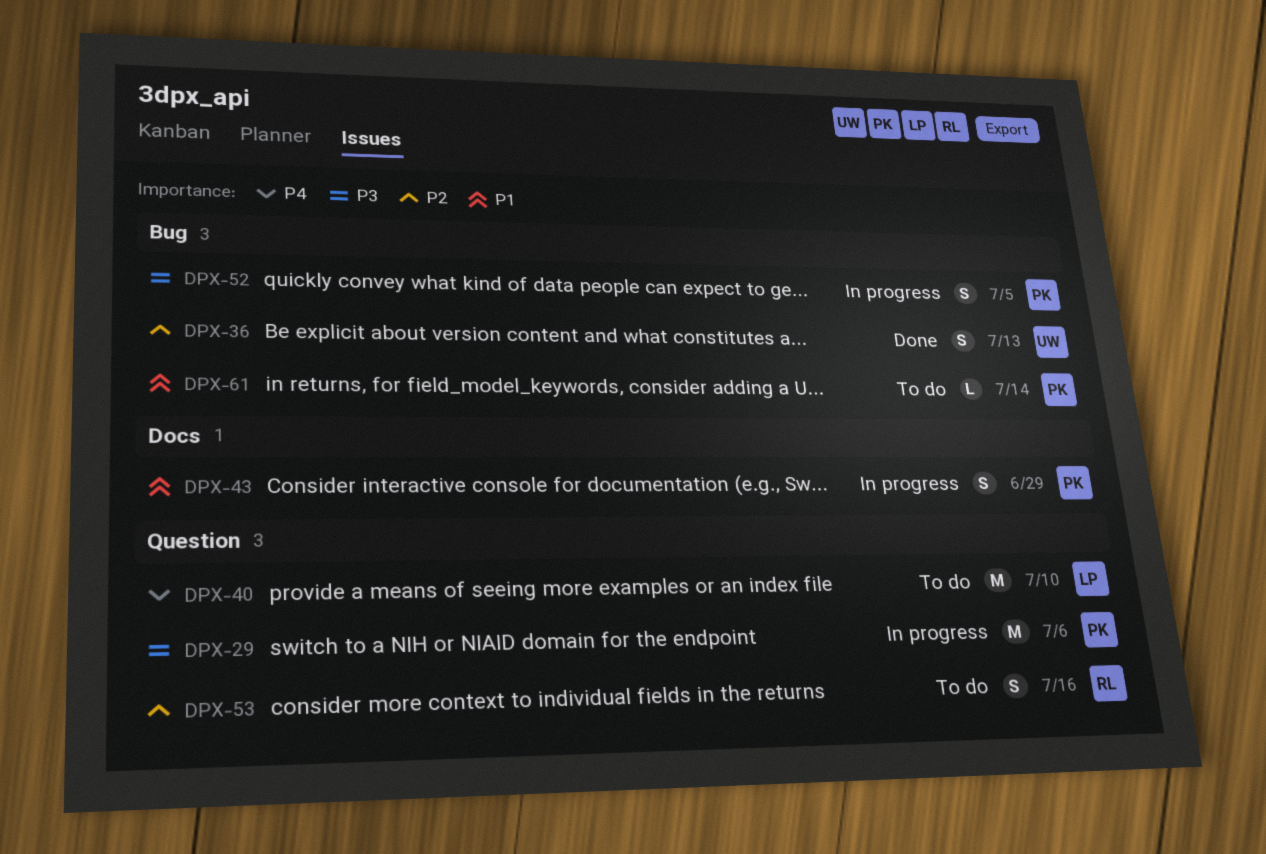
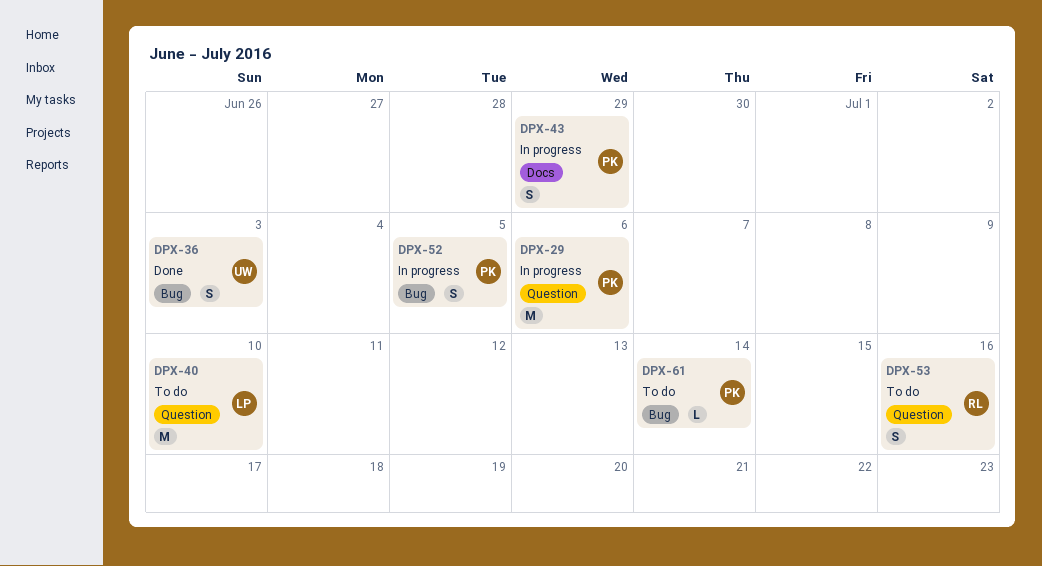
DPX-36, due: Jul 13 -> Jul 3

